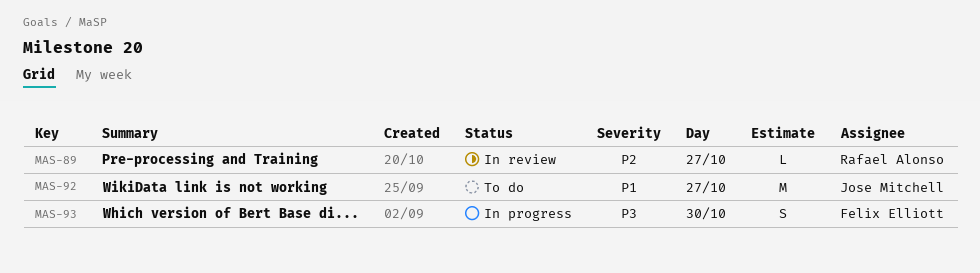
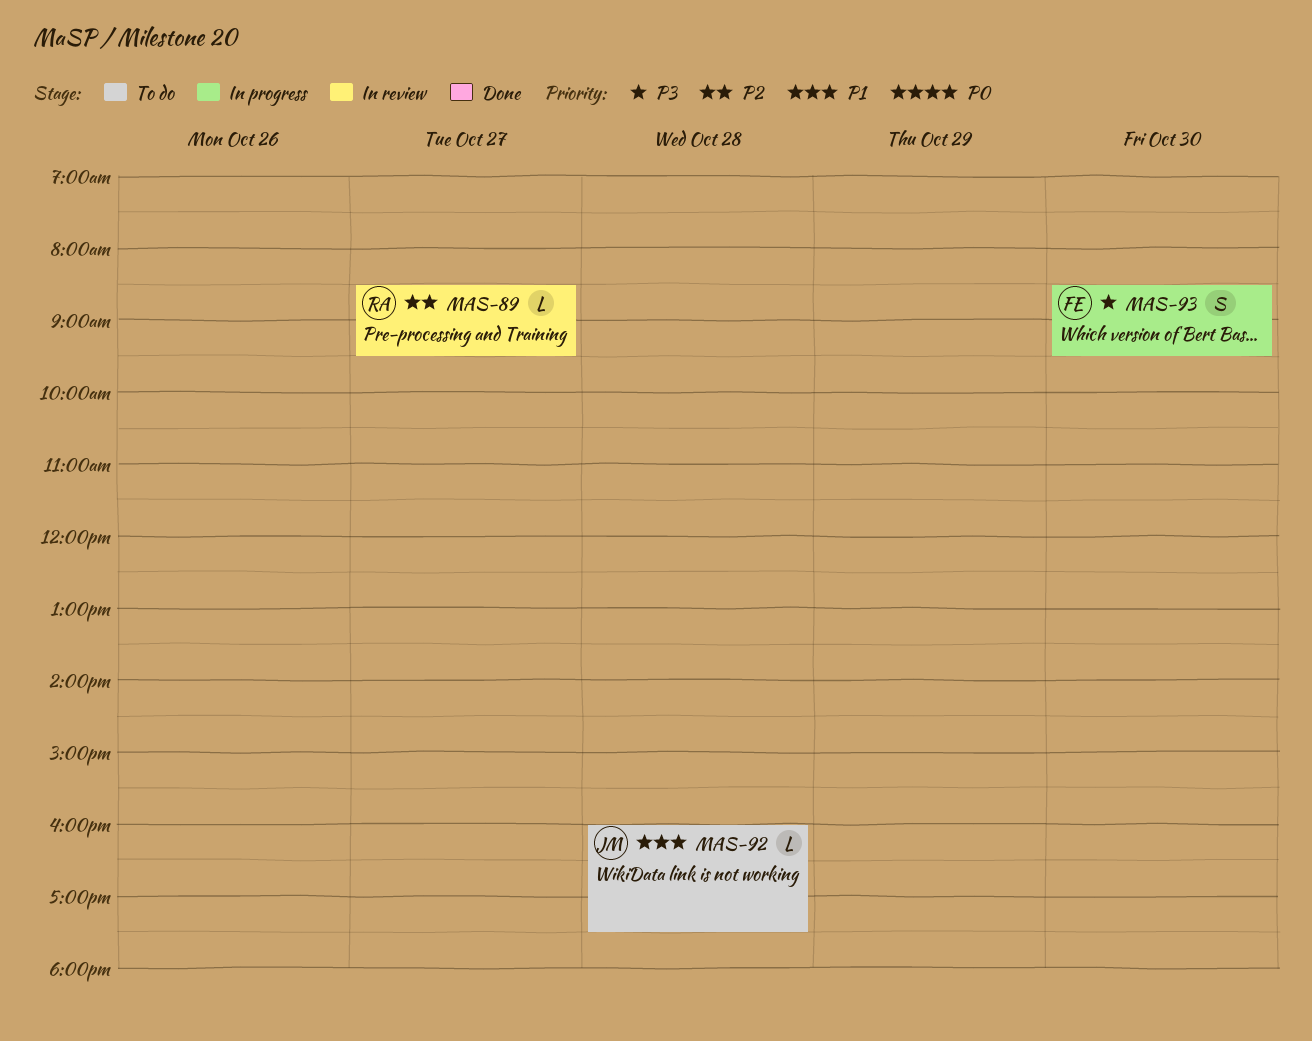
MAS-92, estimate: M -> L
MAS-92, day: Oct 27 -> Oct 28

